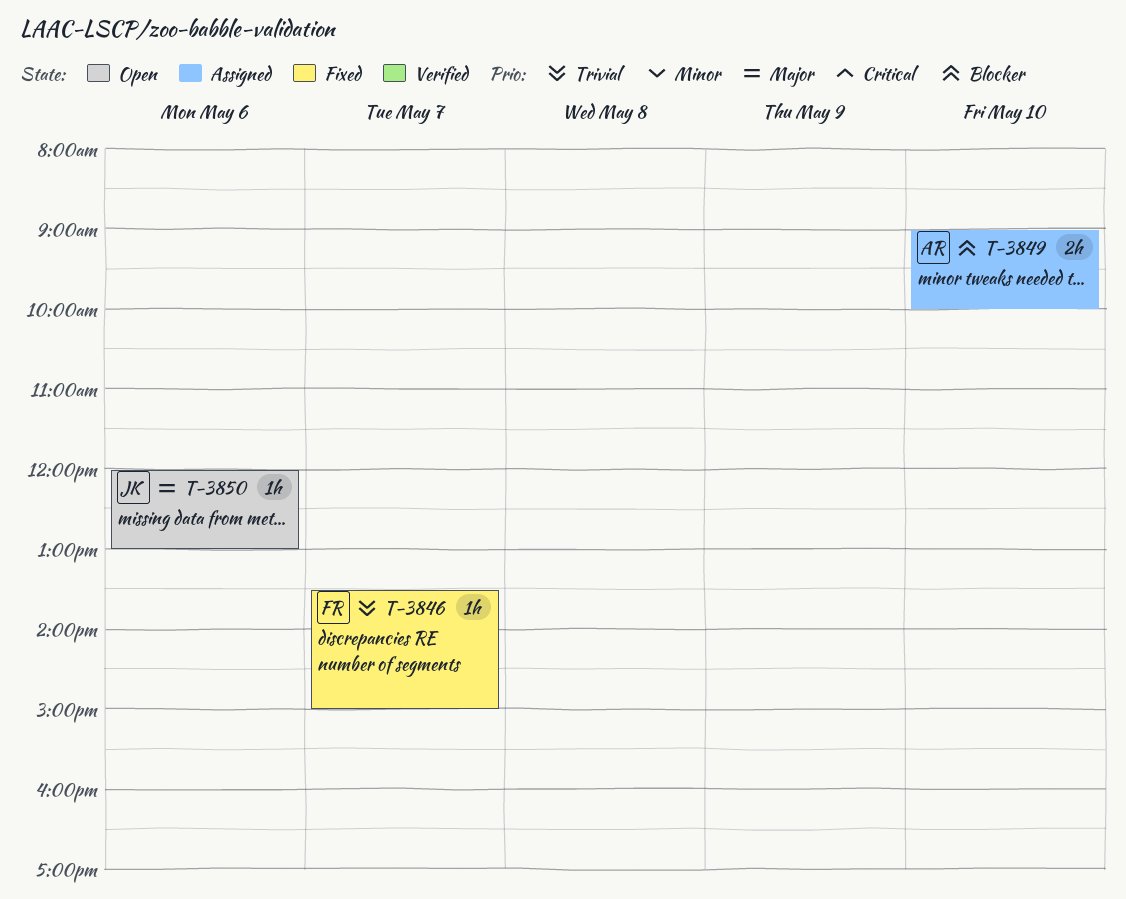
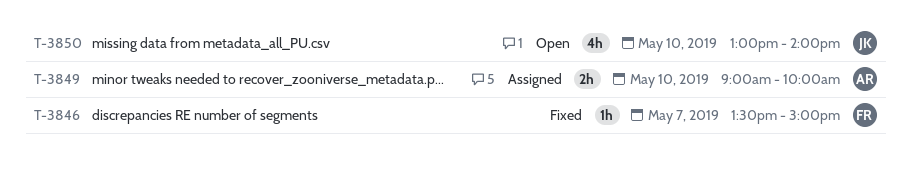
T-3850, estimate: 1h -> 4h
T-3850, day: May 6 -> May 10
T-3850, begins: 12:00 -> 13:00
T-3850, ends: 13:00 -> 14:00

